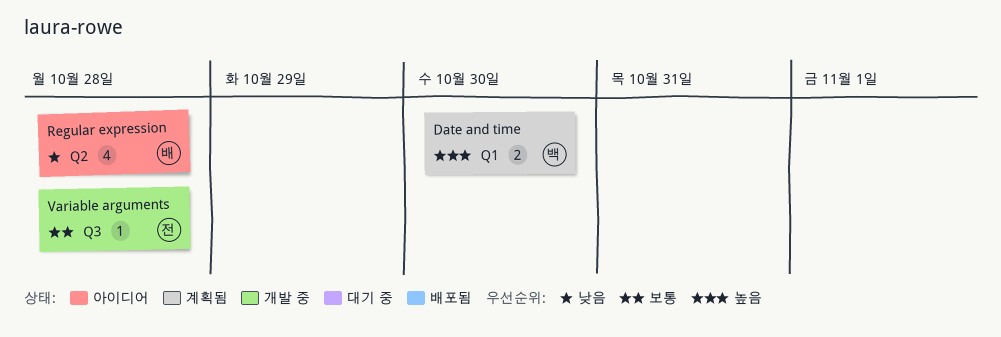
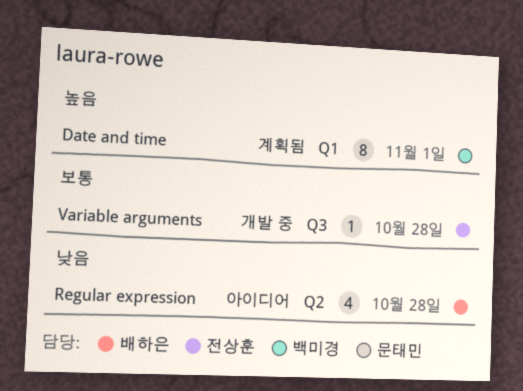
Date and time, estimate: 2 -> 8
Date and time, due: Oct 30 -> Nov 1

